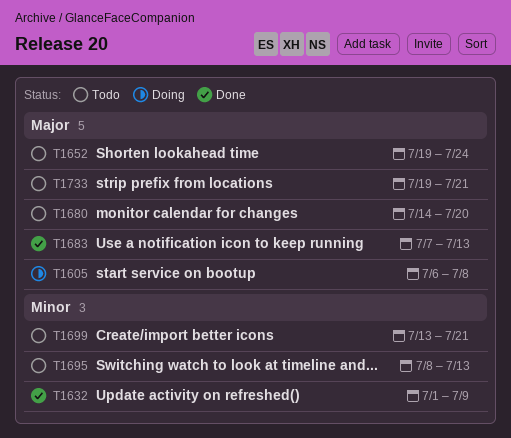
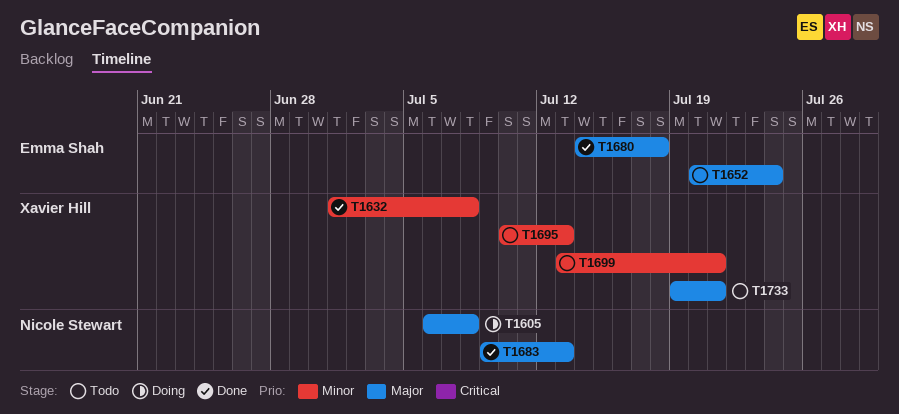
T1632, due: Jul 9 -> Jul 8
T1652, start: Jul 19 -> Jul 20
T1680, status: Todo -> Done
T1680, due: Jul 20 -> Jul 18
T1683, start: Jul 7 -> Jul 9
T1695, start: Jul 8 -> Jul 10

